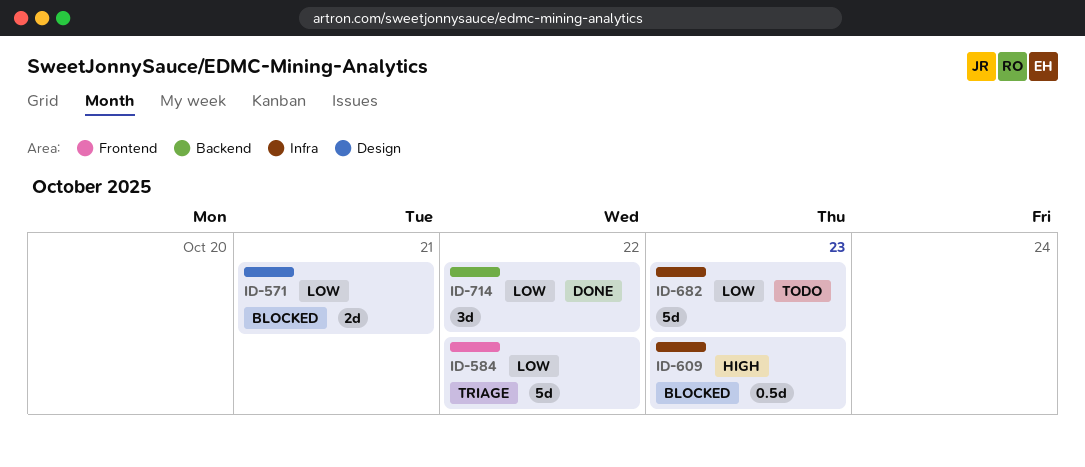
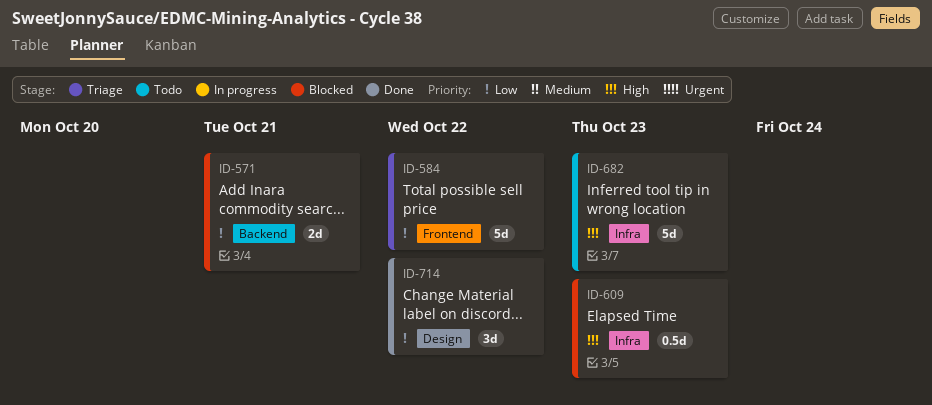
ID-571, label: Design -> Backend
ID-682, priority: Low -> High
ID-714, label: Backend -> Design

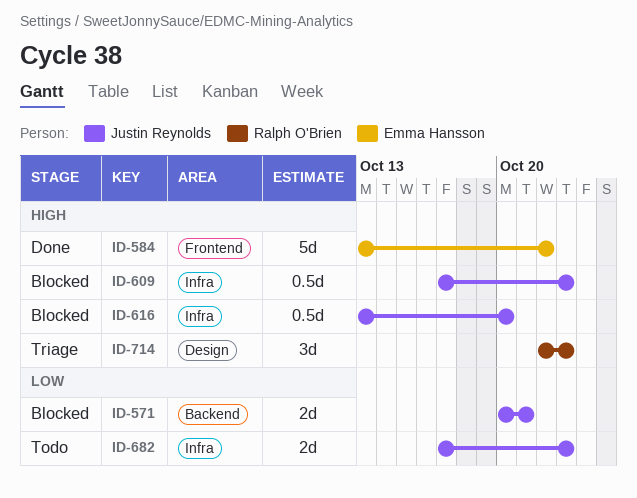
ID-584, status: Triage -> Done
ID-584, priority: Low -> High
ID-616: none -> present
ID-682, priority: High -> Low
ID-682, estimate: 5d -> 2d
ID-714, status: Done -> Triage
ID-714, priority: Low -> High
ID-714, due: Oct 22 -> Oct 23

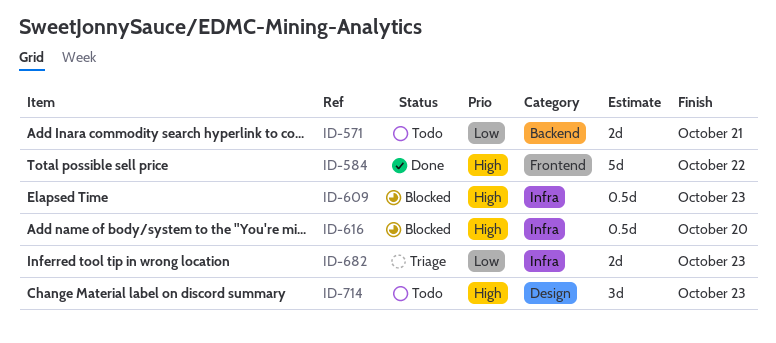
ID-571, status: Blocked -> Todo
ID-682, status: Todo -> Triage
ID-714, status: Triage -> Todo

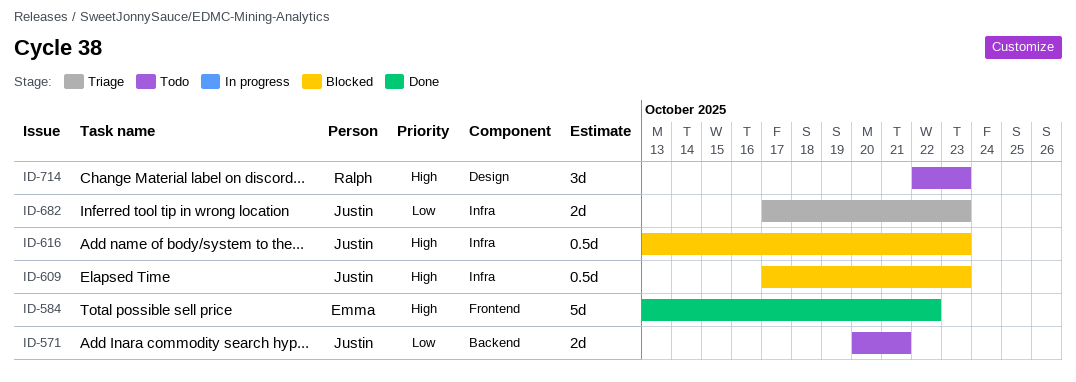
ID-616, due: Oct 20 -> Oct 23

